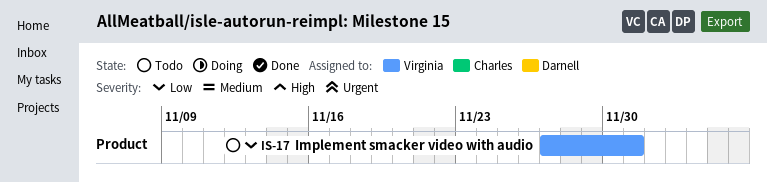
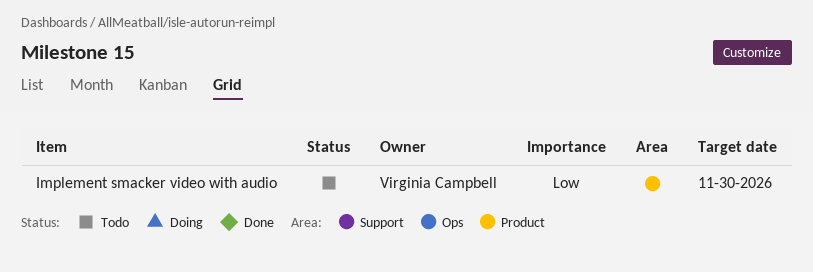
Implement smacker video with audio, due: Dec 1 -> Nov 30

